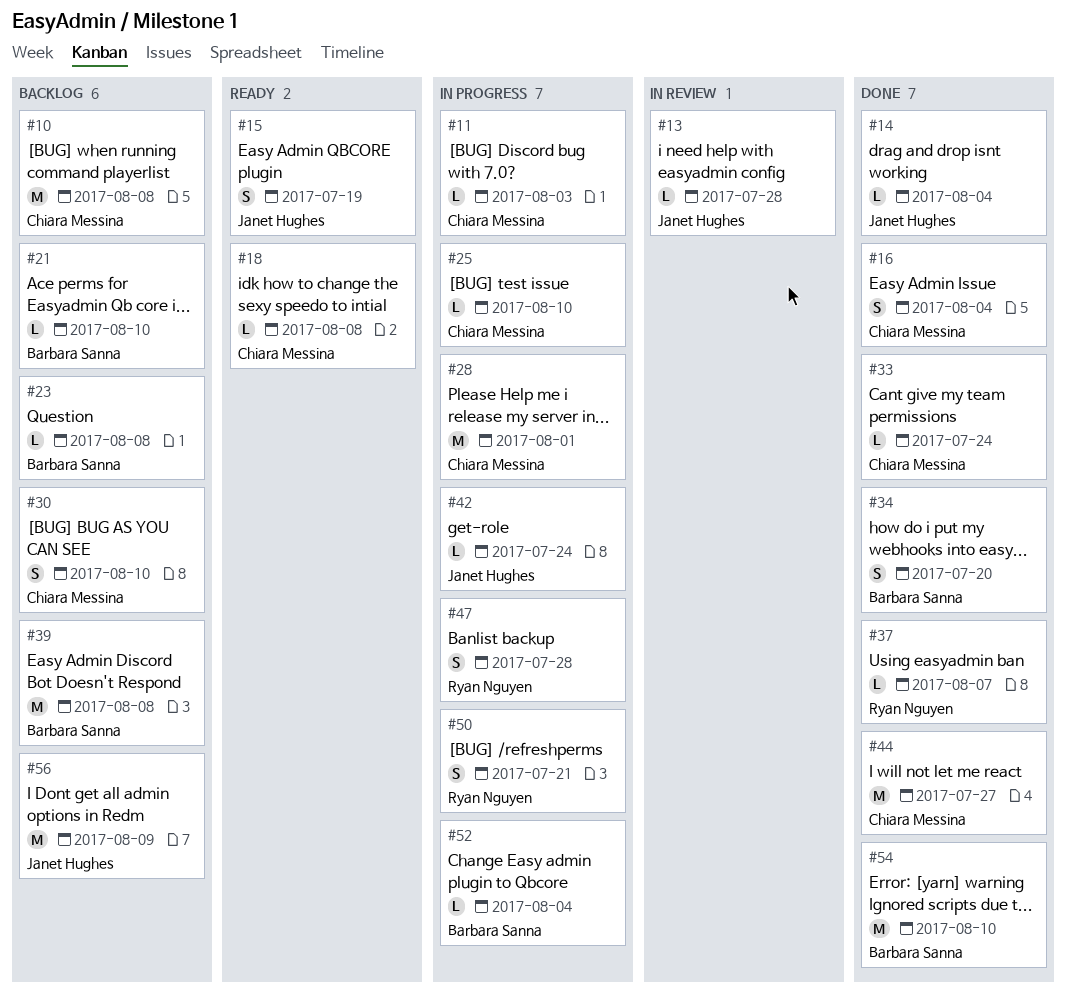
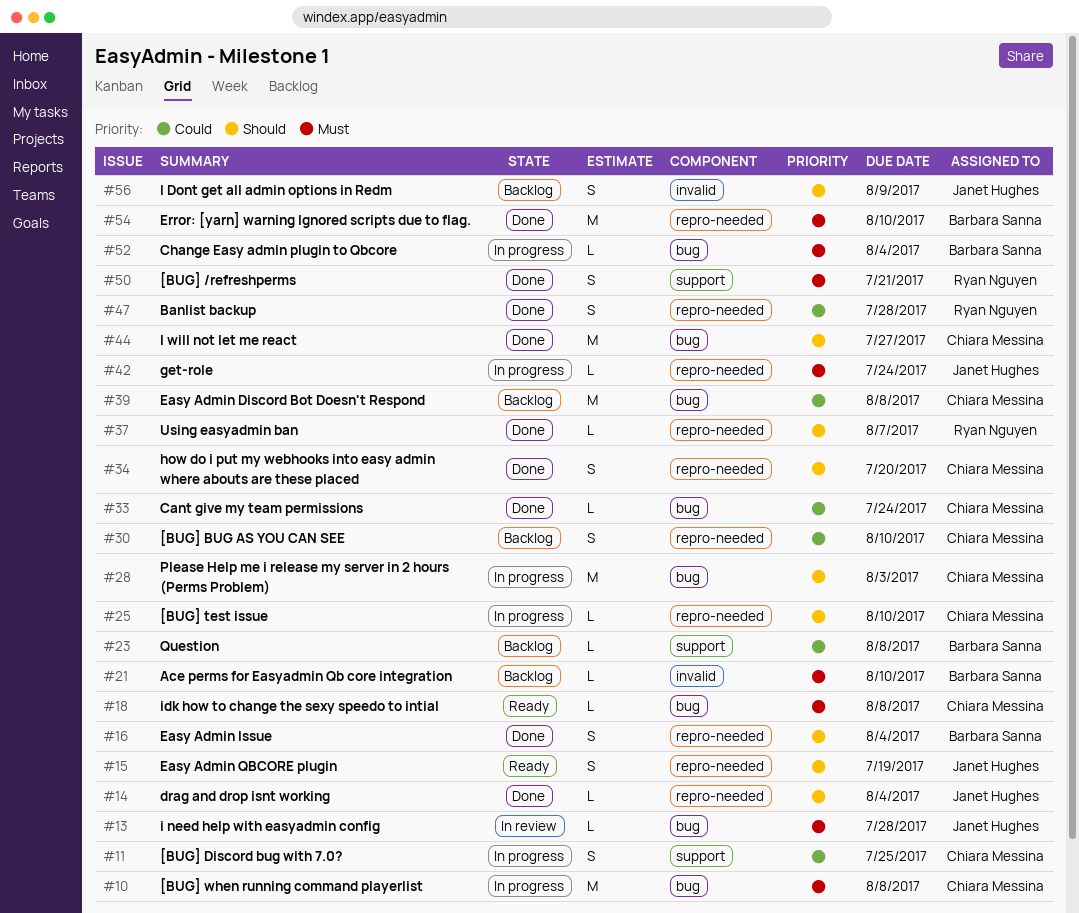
#10, status: Backlog -> In progress
#11, estimate: L -> S
#11, due: Aug 3 -> Jul 25
#16, owner: Chiara Messina -> Barbara Sanna
#28, due: Aug 1 -> Aug 3
#34, owner: Barbara Sanna -> Chiara Messina
#39, owner: Barbara Sanna -> Chiara Messina
#47, status: In progress -> Done
#50, status: In progress -> Done
#56, estimate: M -> S

